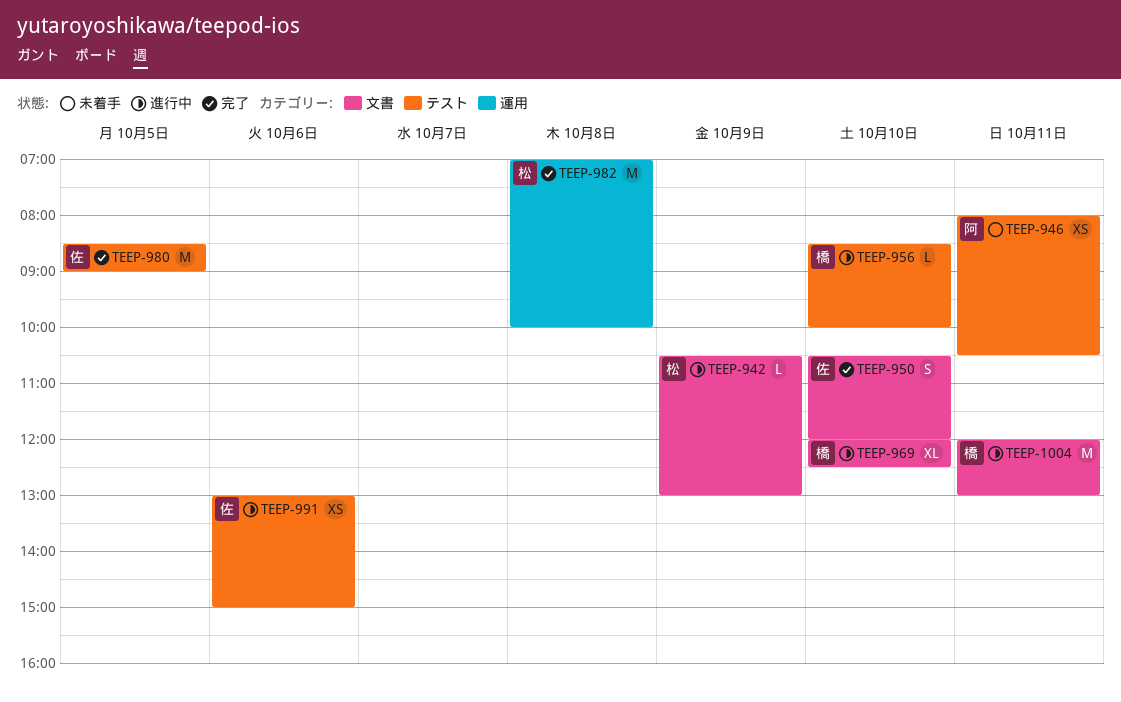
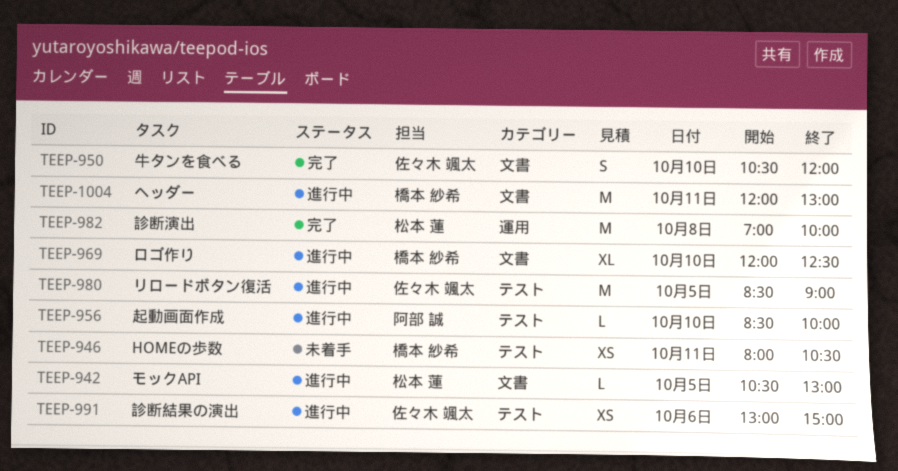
TEEP-942, day: Oct 9 -> Oct 5
TEEP-946, owner: 阿部 誠 -> 橋本 紗希
TEEP-956, owner: 橋本 紗希 -> 阿部 誠
TEEP-980, status: 完了 -> 進行中

